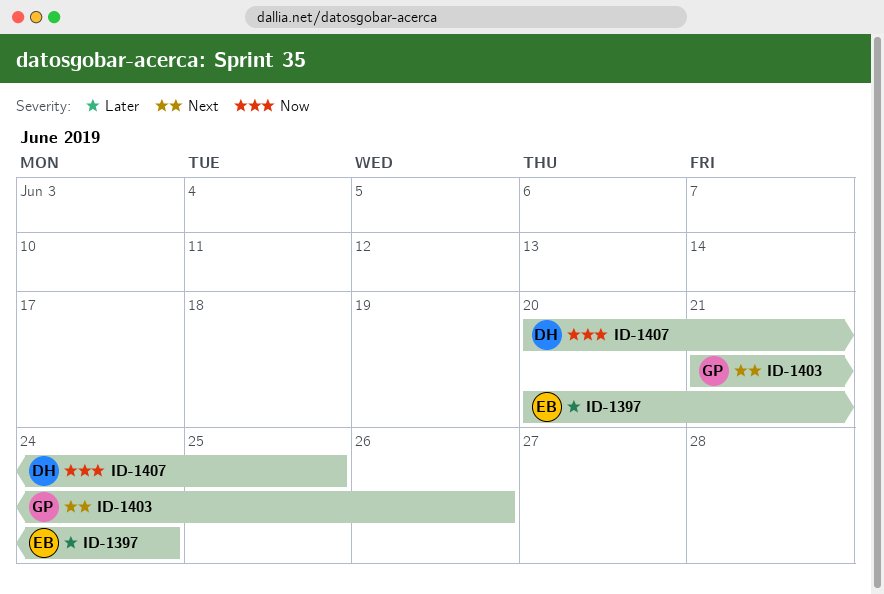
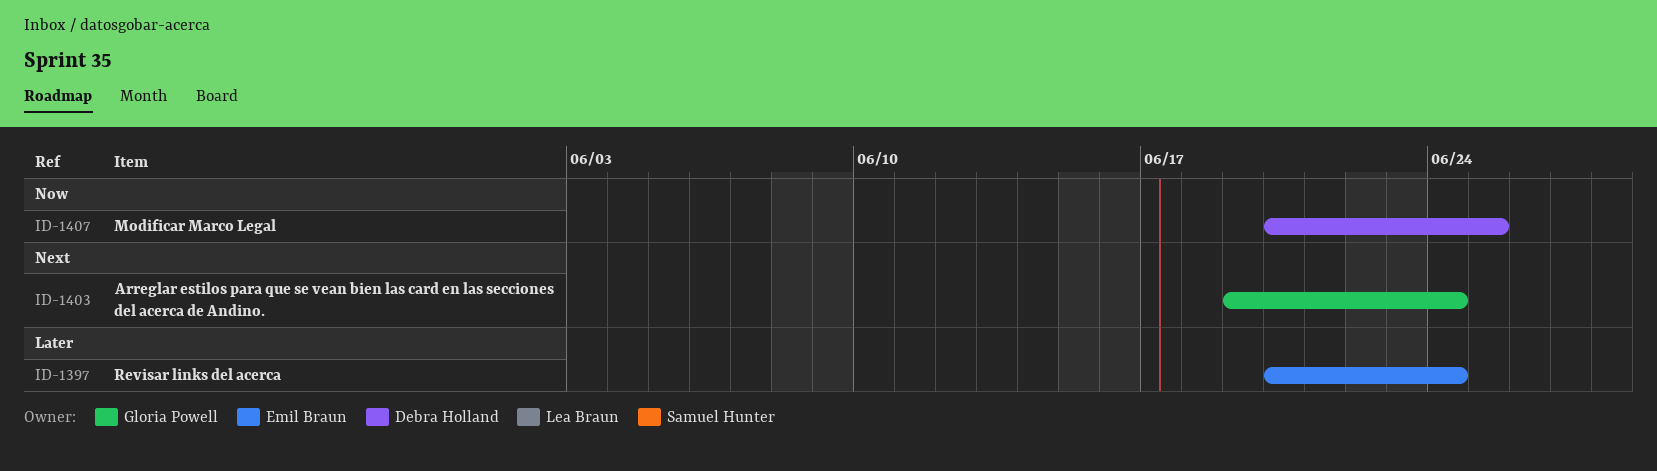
ID-1403, start: Jun 21 -> Jun 19
ID-1403, due: Jun 26 -> Jun 24

